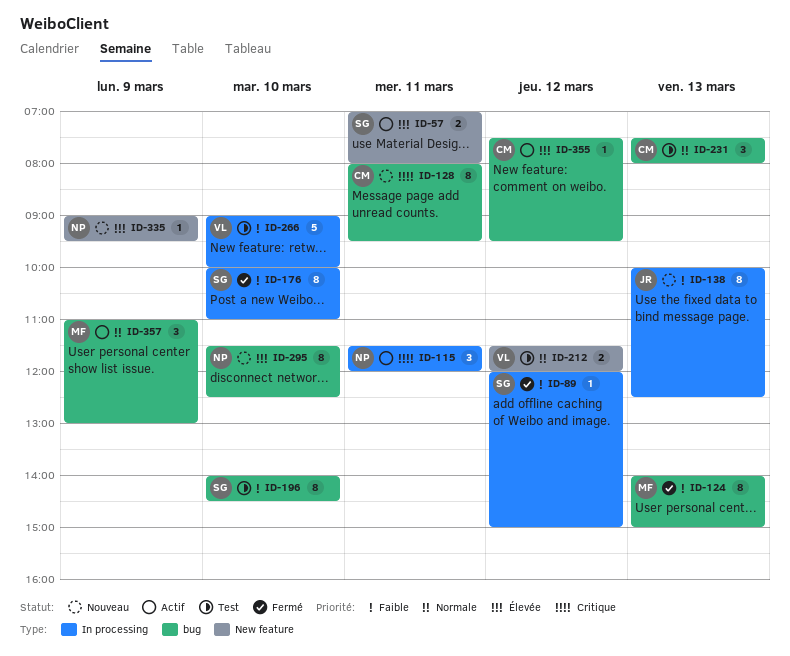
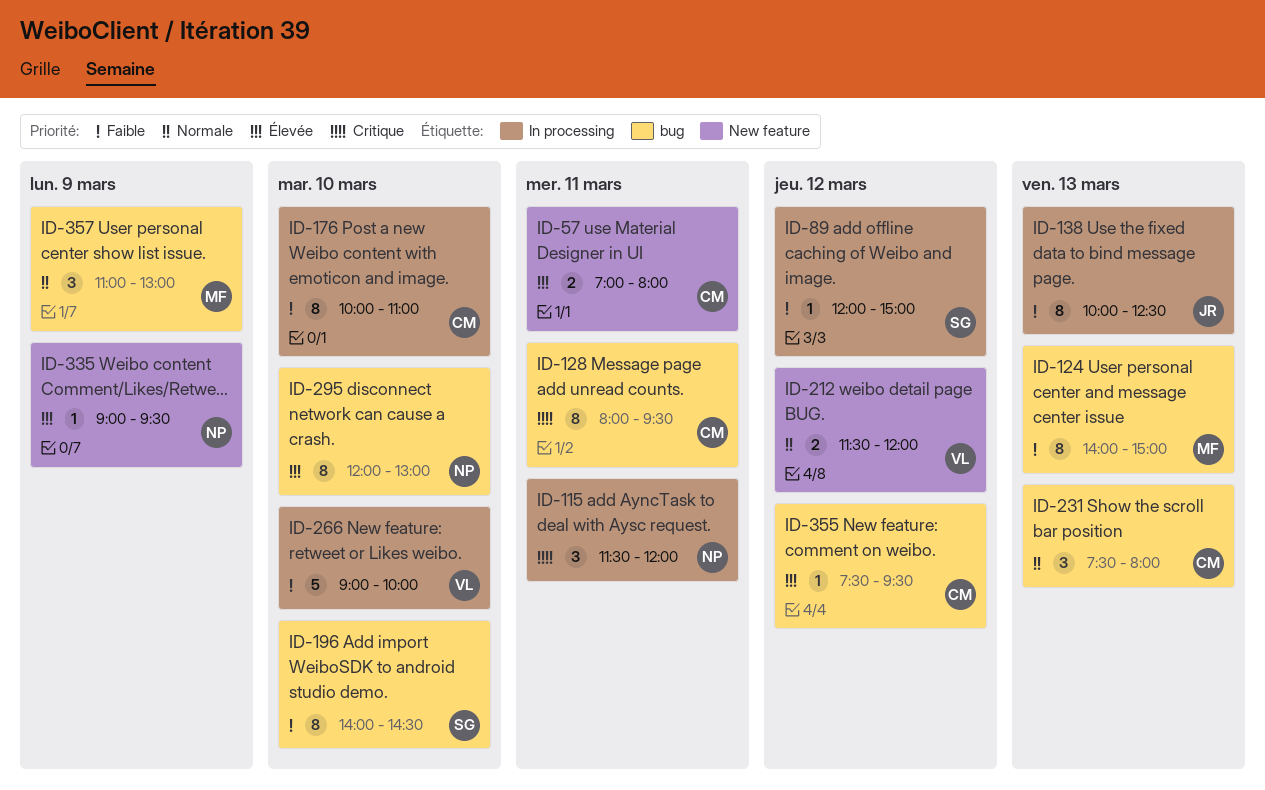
ID-57, owner: SG -> CM
ID-176, owner: SG -> CM
ID-295, begins: 11:30 -> 12:00
ID-295, ends: 12:30 -> 13:00

